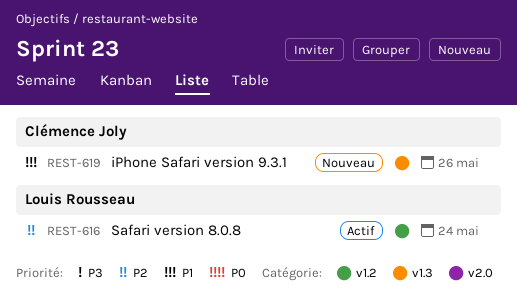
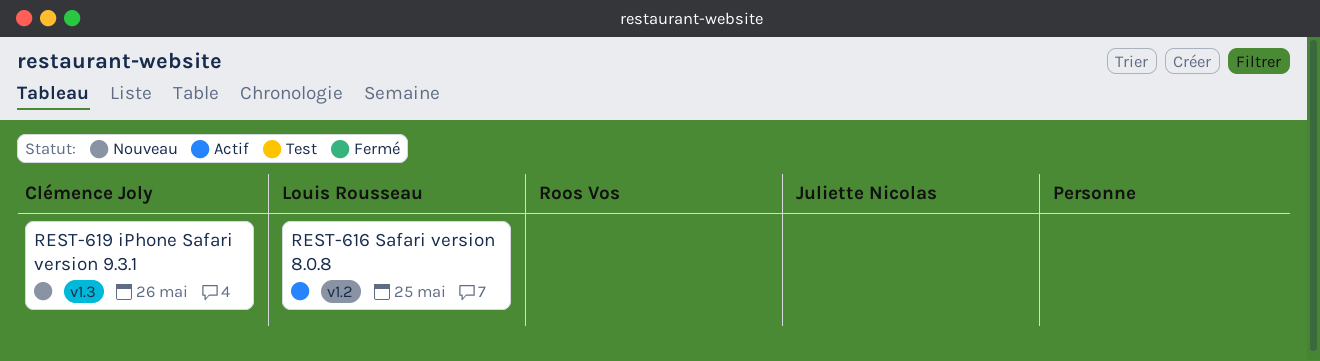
REST-616, due: May 24 -> May 25

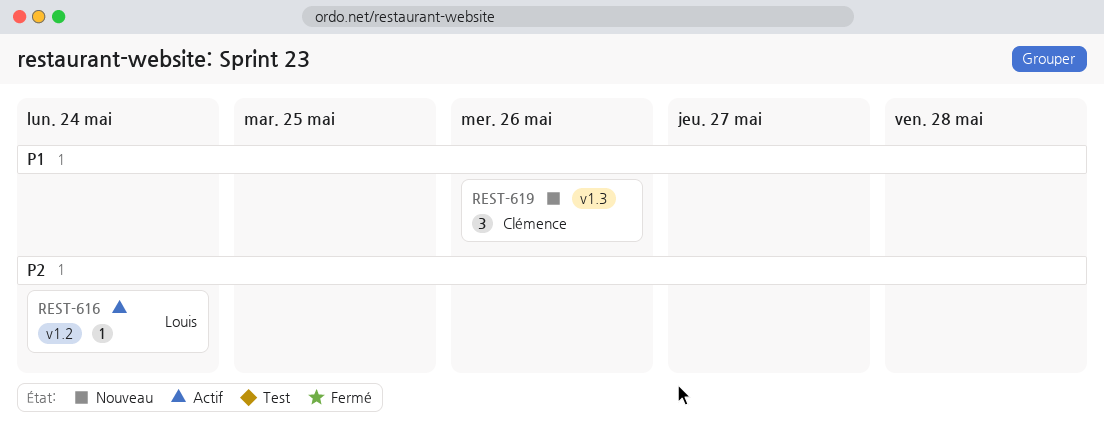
REST-616, due: May 25 -> May 24

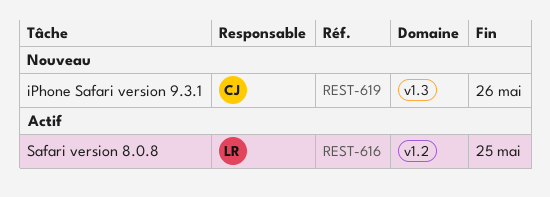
REST-616, due: May 24 -> May 25

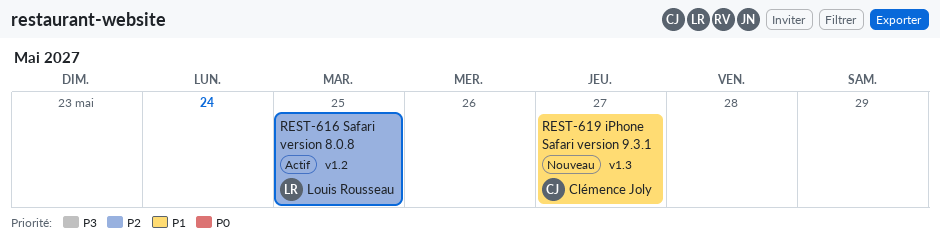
REST-619, due: May 26 -> May 27

